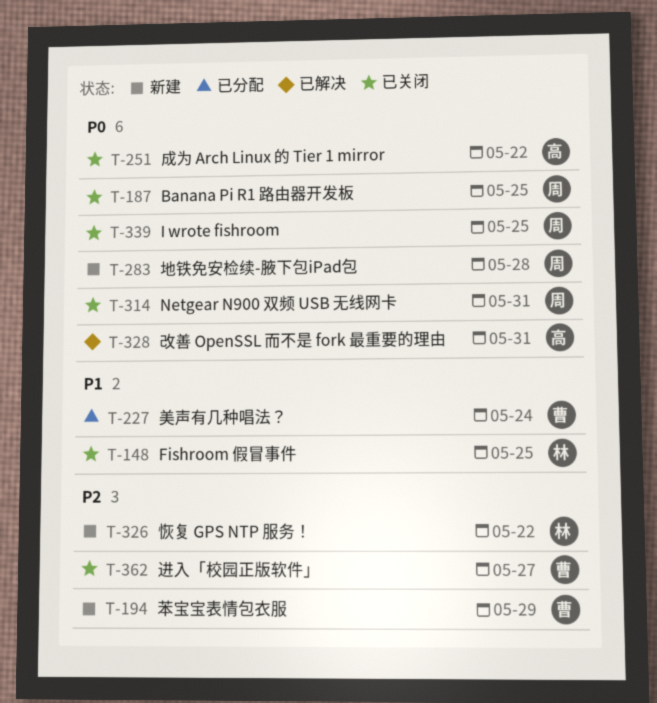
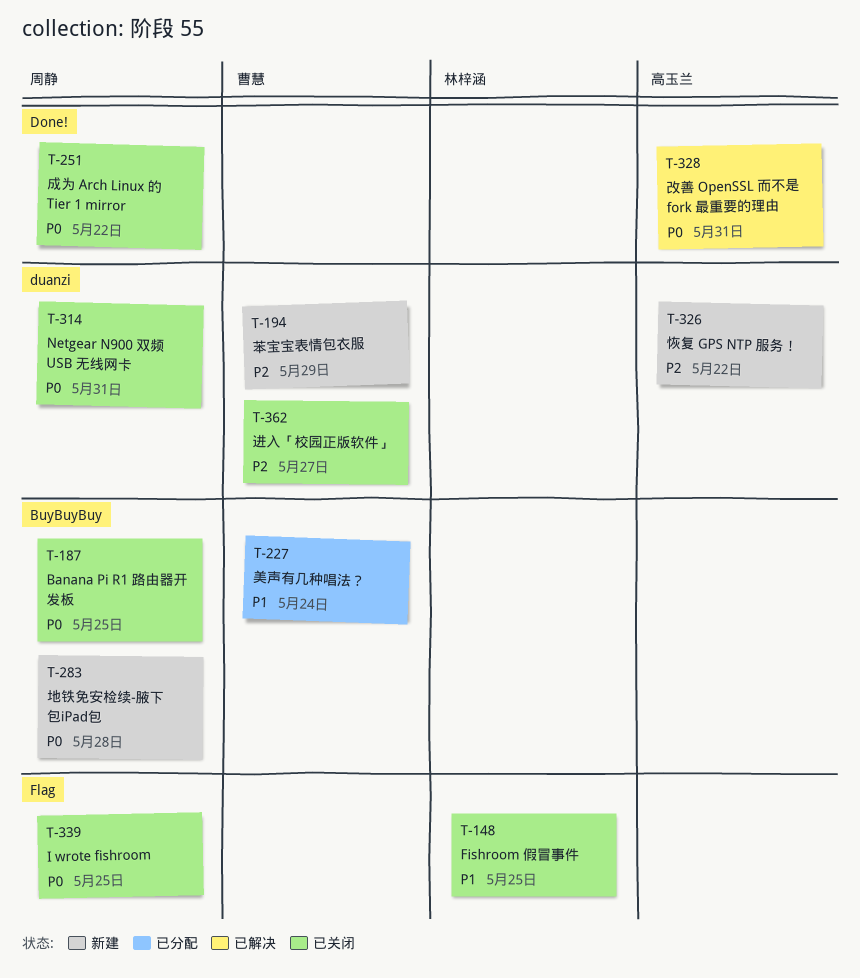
T-251, owner: 高玉兰 -> 周静
T-326, owner: 林梓涵 -> 高玉兰

